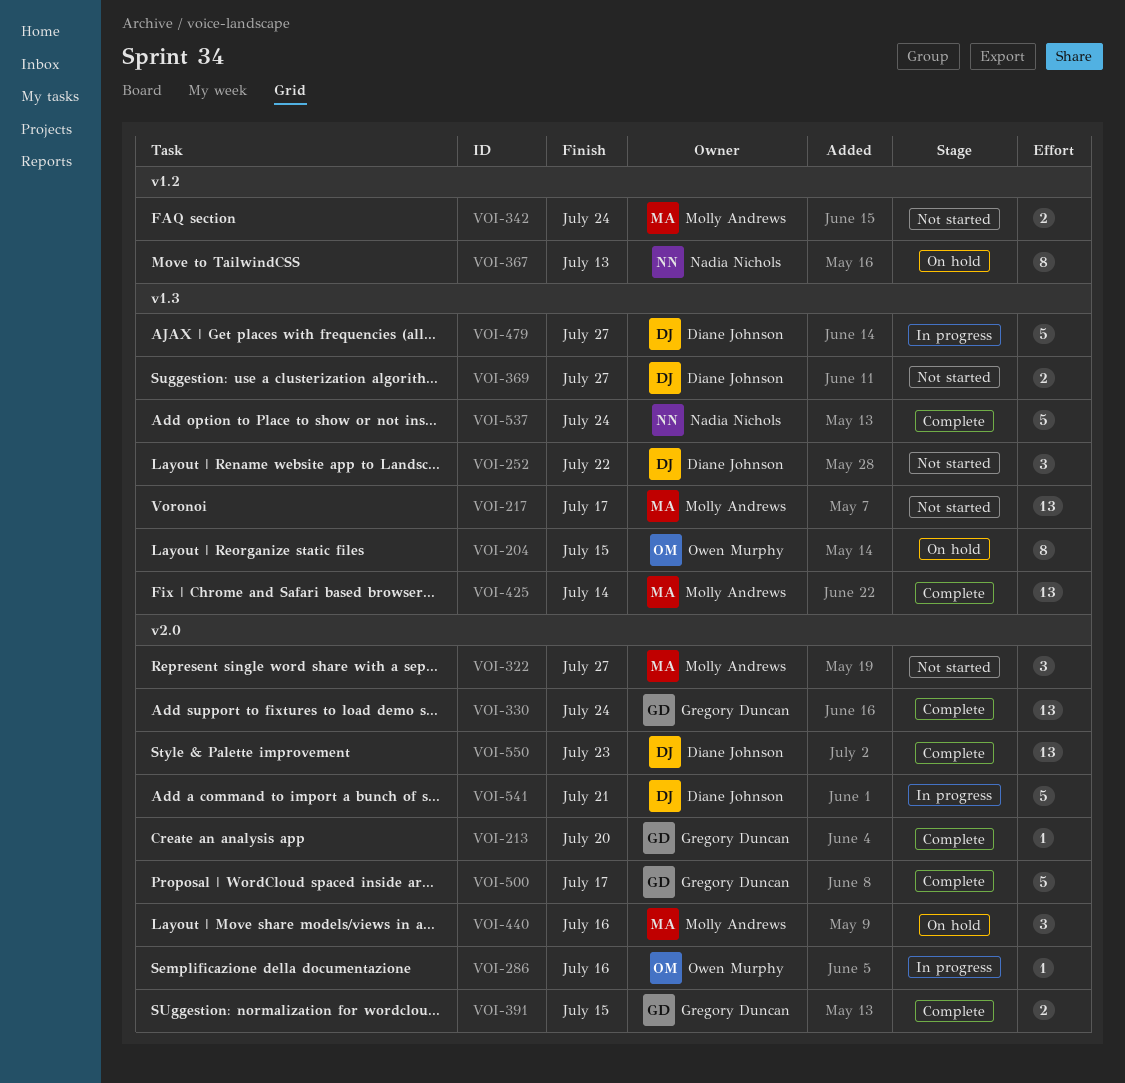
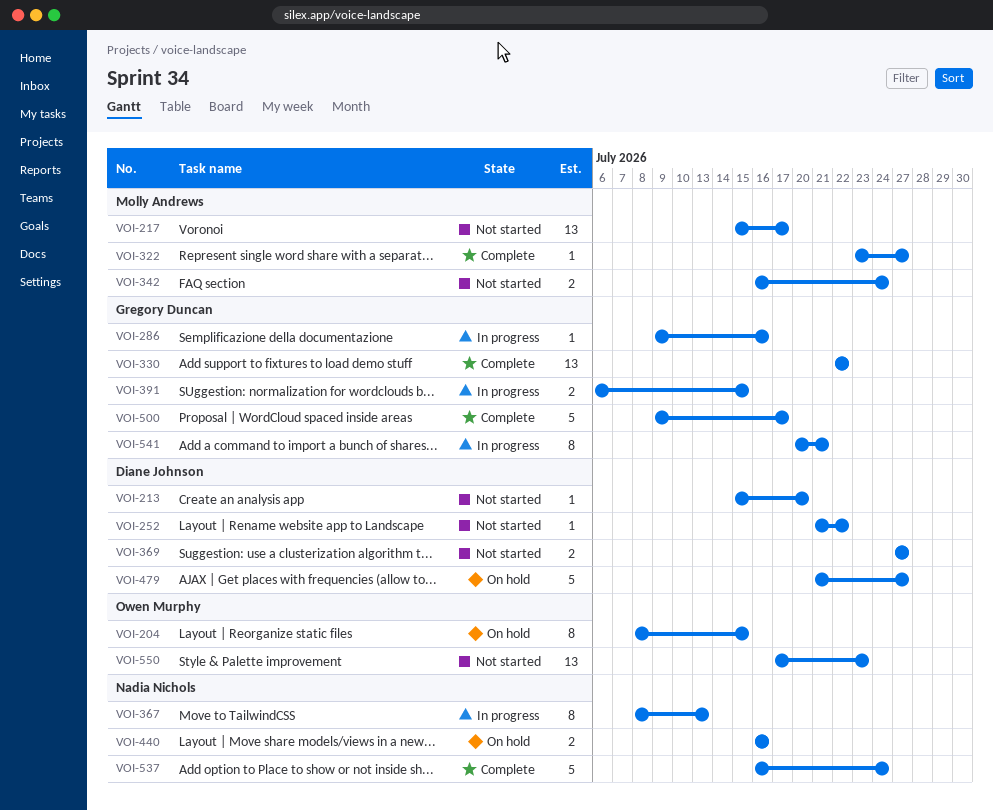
VOI-213, status: Complete -> Not started
VOI-213, owner: Gregory Duncan -> Diane Johnson
VOI-252, estimate: 3 -> 1
VOI-286, owner: Owen Murphy -> Gregory Duncan
VOI-322, status: Not started -> Complete
VOI-322, estimate: 3 -> 1
VOI-330, due: Jul 24 -> Jul 22
VOI-367, status: On hold -> In progress
VOI-391, status: Complete -> In progress
VOI-425: present -> none
VOI-440, owner: Molly Andrews -> Nadia Nichols
VOI-440, estimate: 3 -> 2
VOI-479, status: In progress -> On hold
VOI-541, owner: Diane Johnson -> Gregory Duncan
VOI-541, estimate: 5 -> 8
VOI-550, status: Complete -> Not started
VOI-550, owner: Diane Johnson -> Owen Murphy

